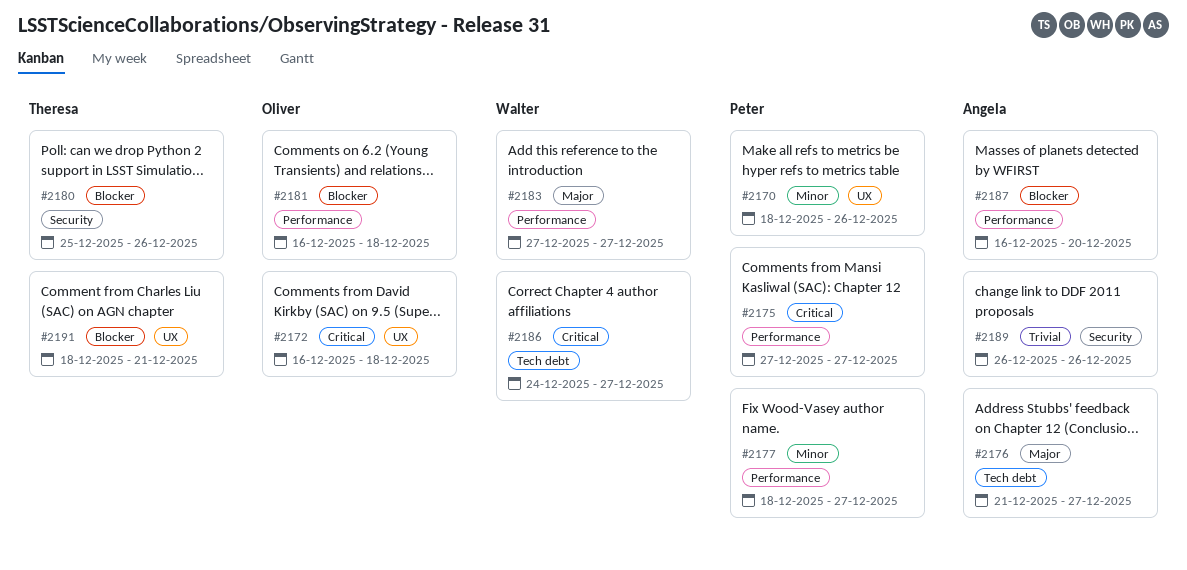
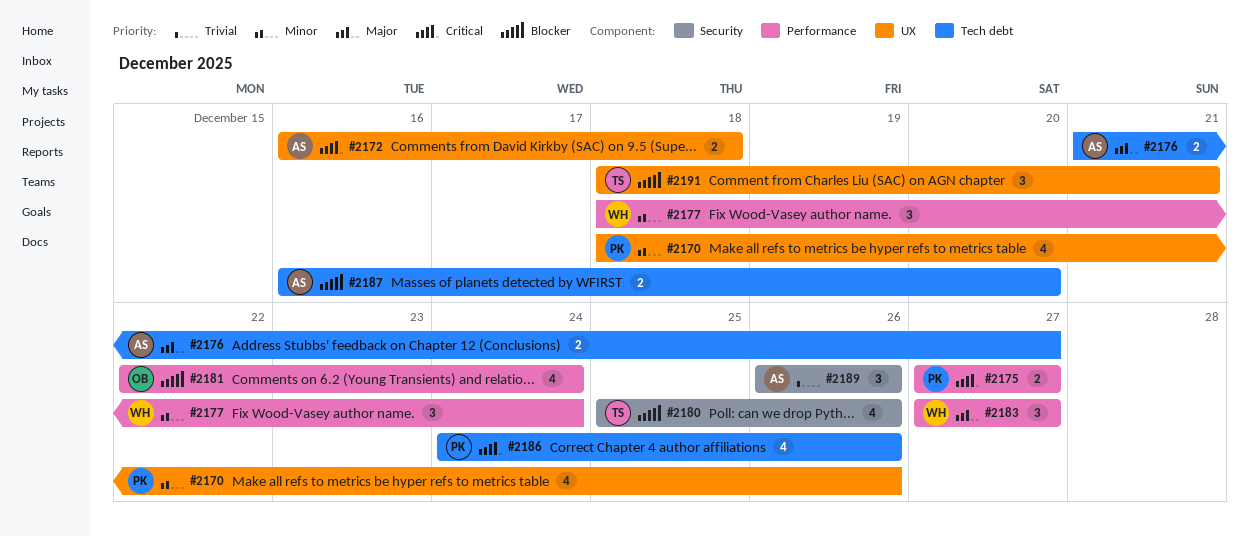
#2172, owner: Oliver -> Angela
#2177, owner: Peter -> Walter
#2177, due: Dec 27 -> Dec 24
#2181, start: Dec 16 -> Dec 22
#2181, due: Dec 18 -> Dec 24
#2186, owner: Walter -> Peter
#2186, due: Dec 27 -> Dec 26
#2187, label: Performance -> Tech debt

